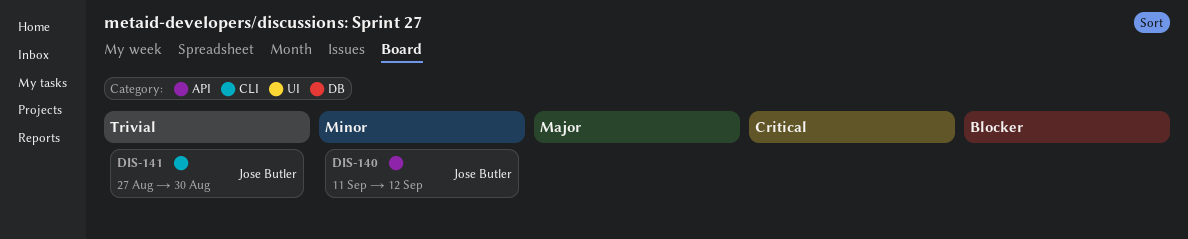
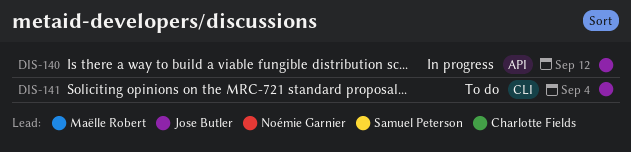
DIS-141, due: Aug 30 -> Sep 4

